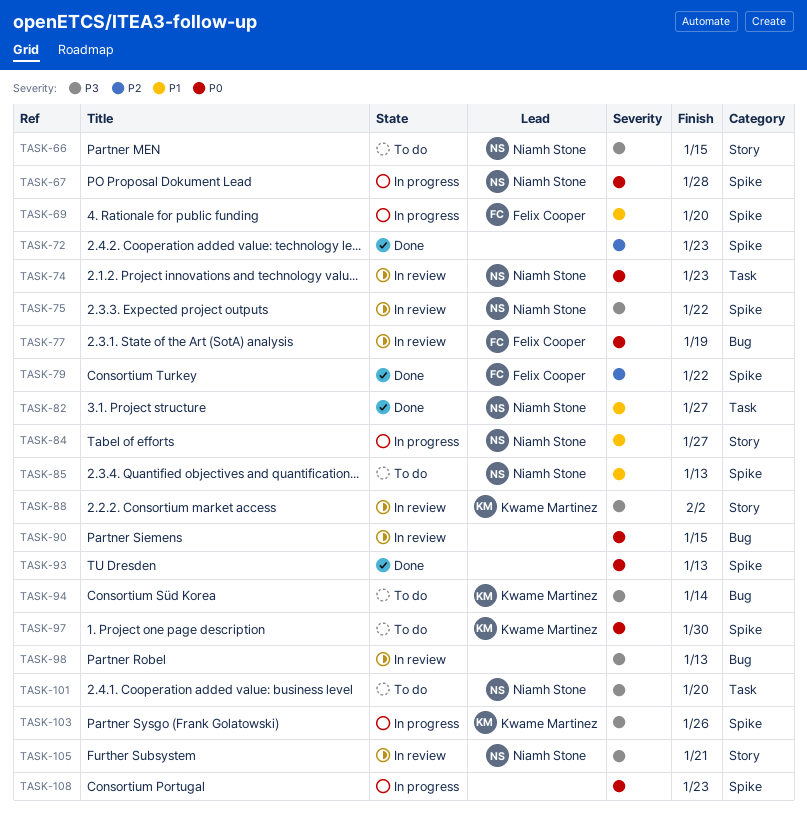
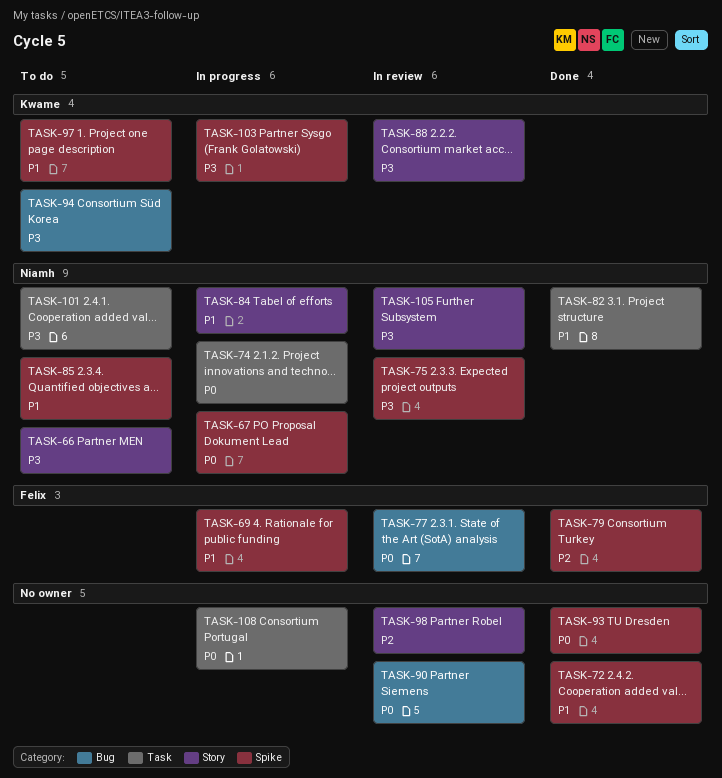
TASK-72, priority: P2 -> P1
TASK-74, status: In review -> In progress
TASK-97, priority: P0 -> P1
TASK-98, priority: P3 -> P2
TASK-98, label: Bug -> Story
TASK-108, label: Spike -> Task

